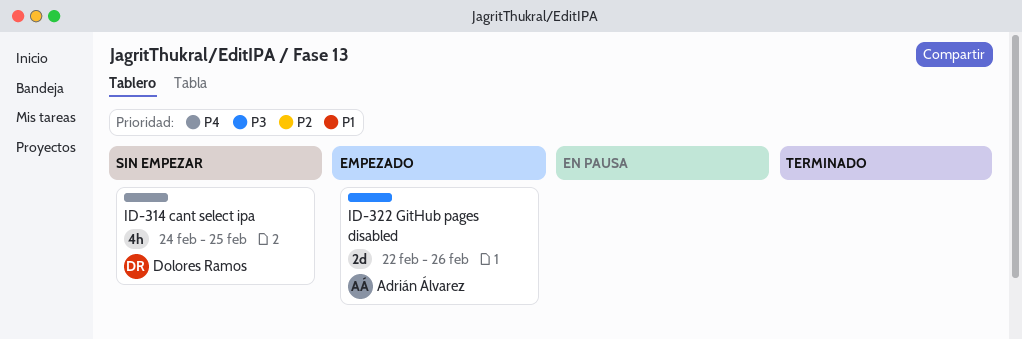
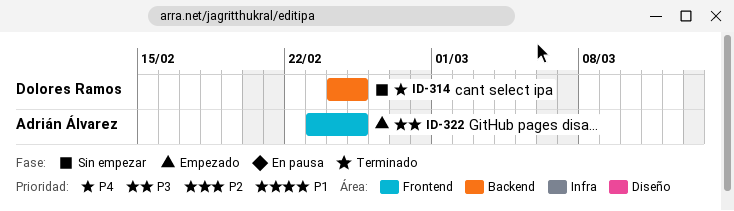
ID-322, start: Feb 22 -> Feb 23
ID-322, due: Feb 26 -> Feb 25

